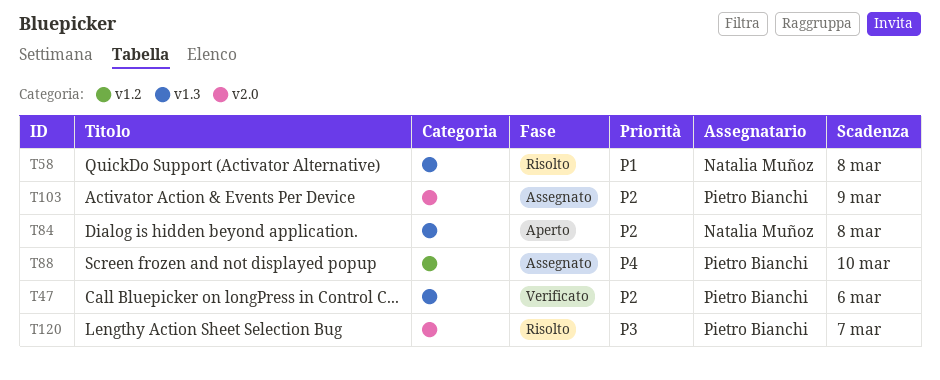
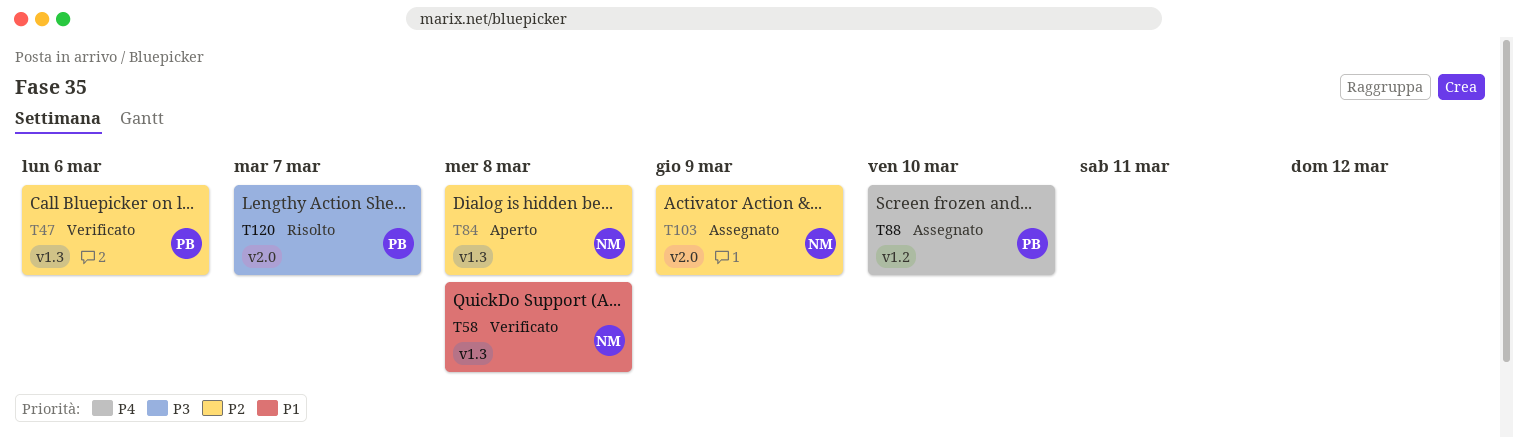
T58, status: Risolto -> Verificato
T103, owner: Pietro Bianchi -> Natalia Muñoz

